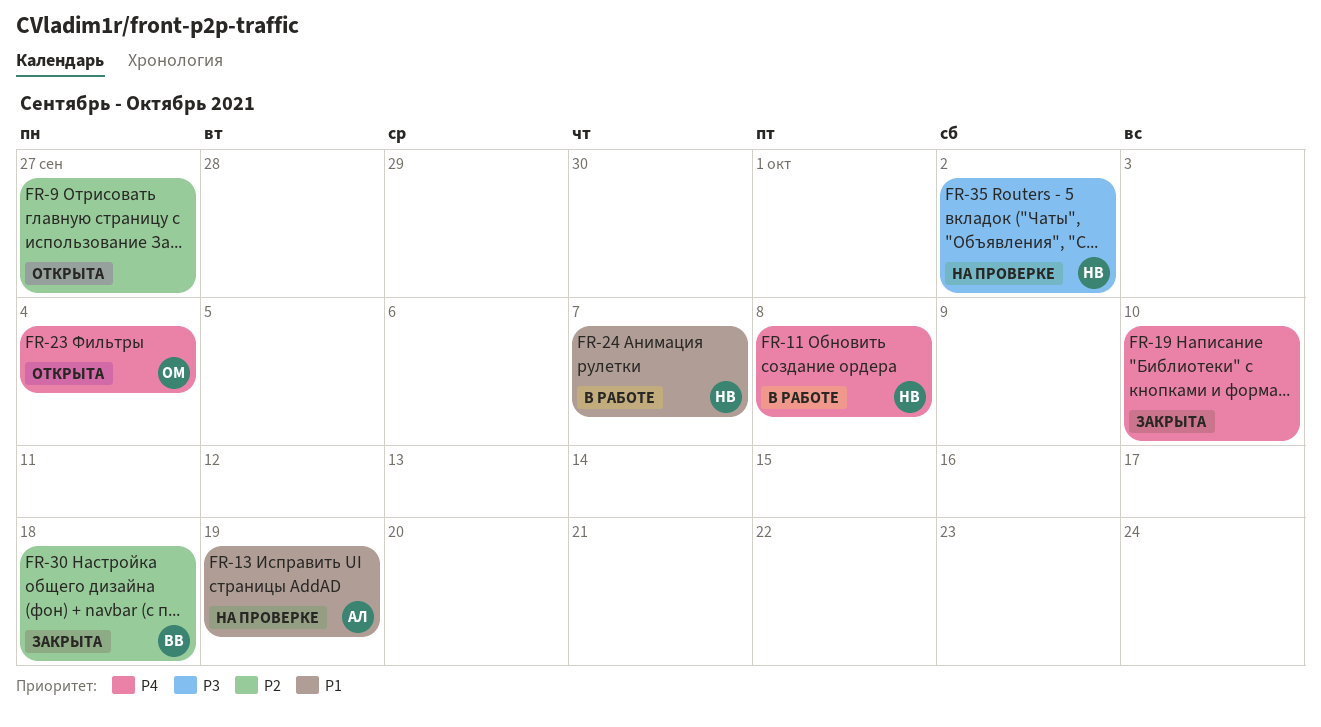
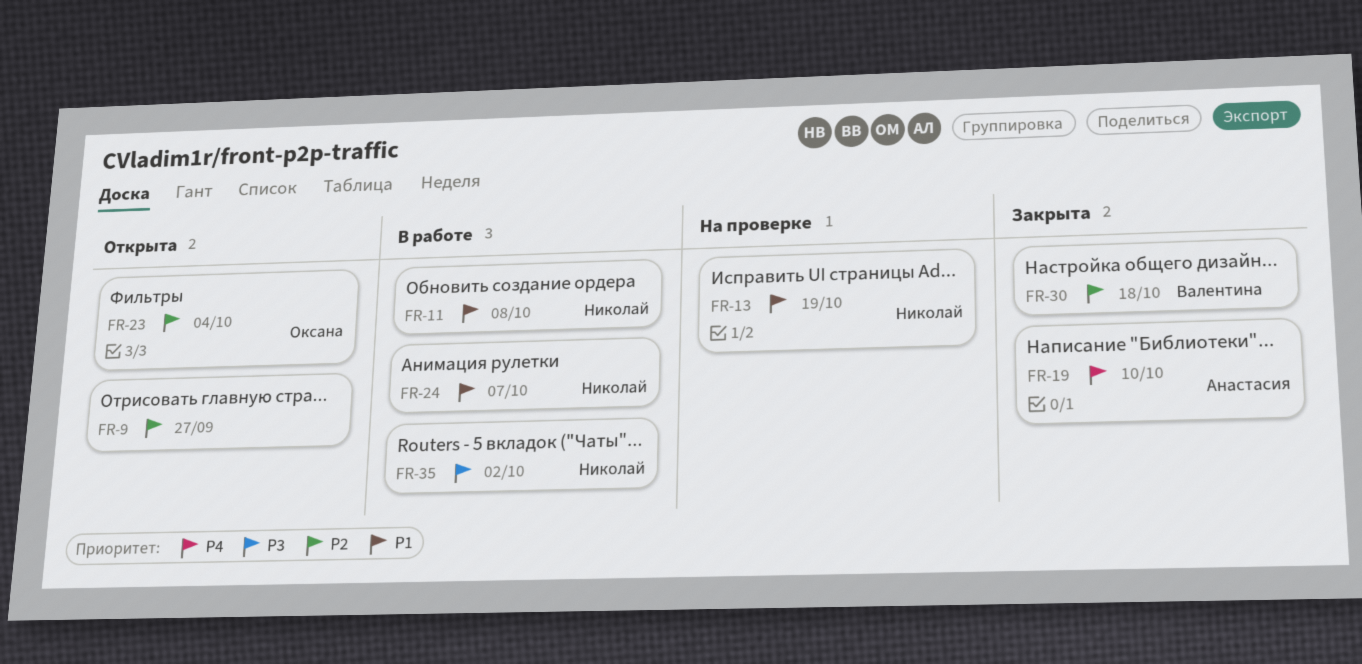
FR-11, priority: P4 -> P1
FR-13, owner: Анастасия -> Николай
FR-19, owner: none -> Анастасия
FR-23, priority: P4 -> P2
FR-35, status: На проверке -> В работе

